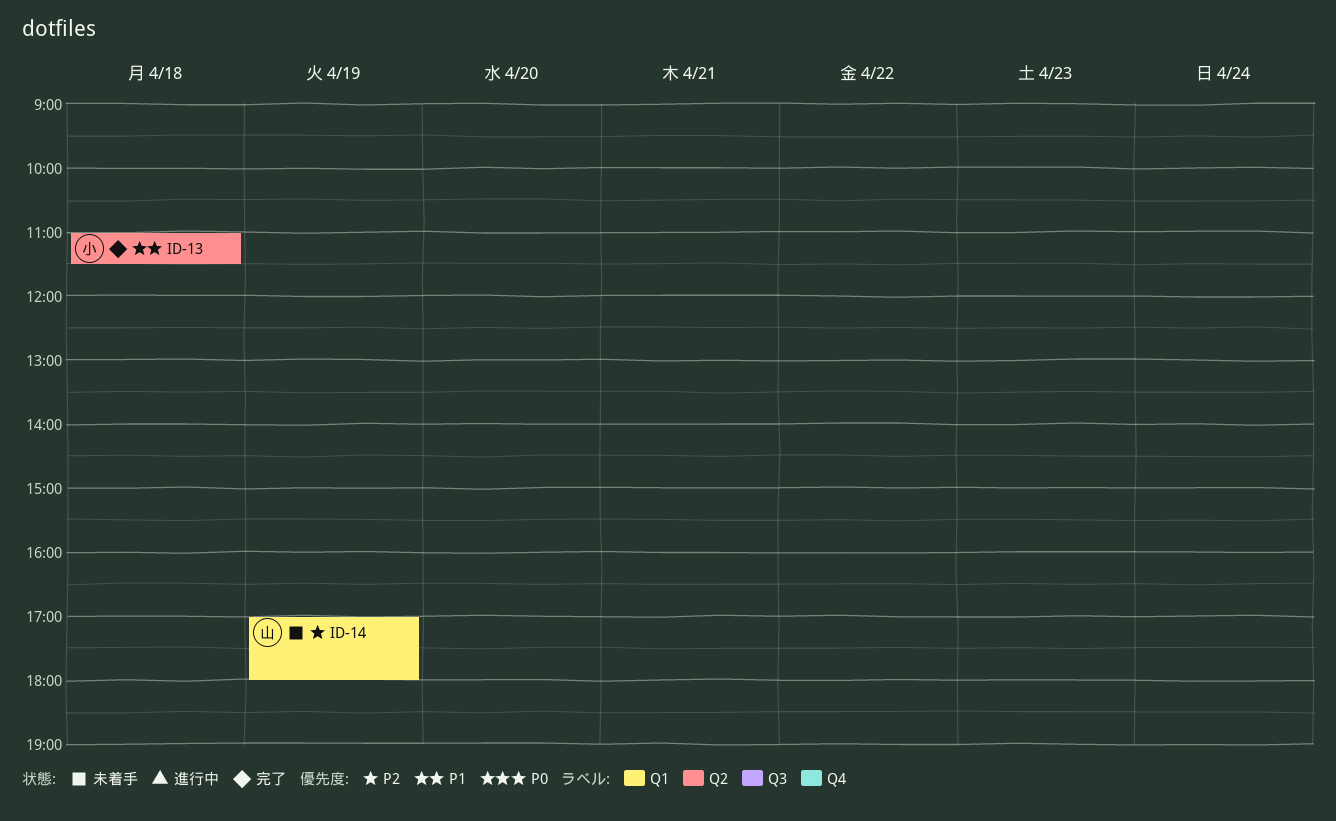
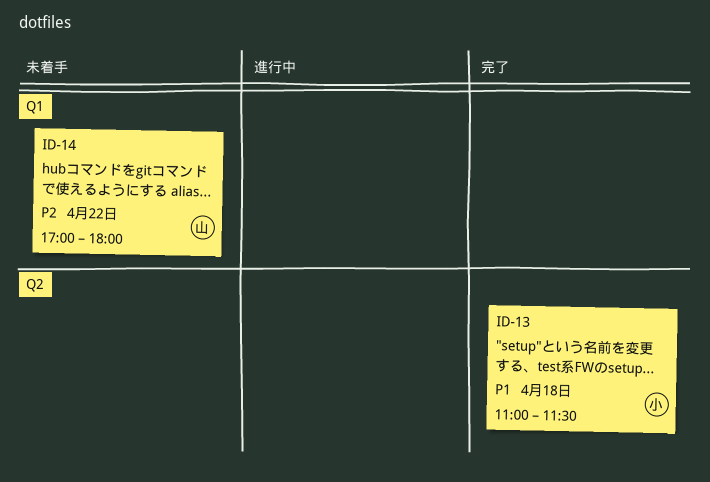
ID-14, day: Apr 19 -> Apr 22

